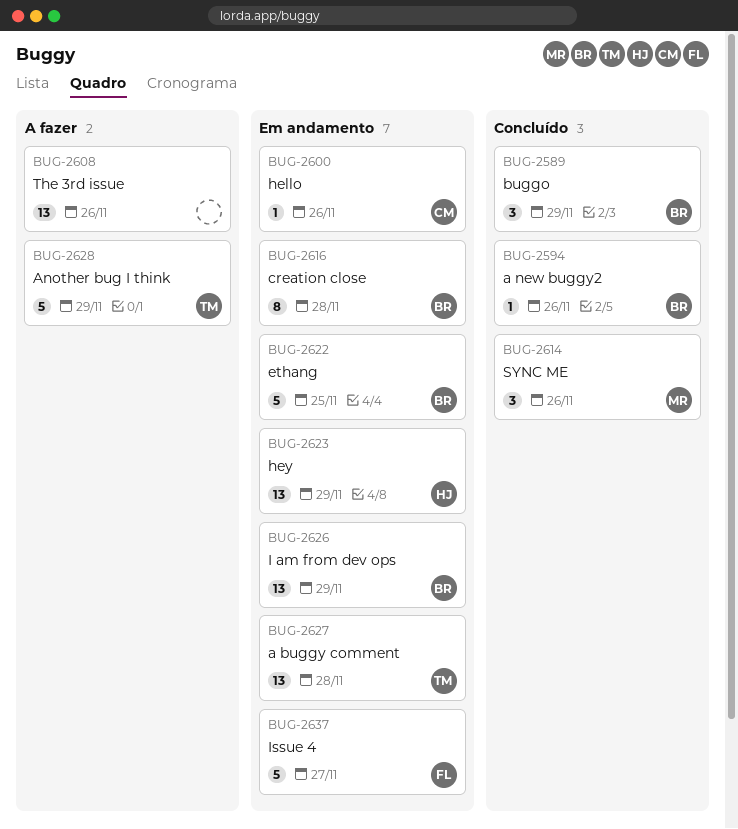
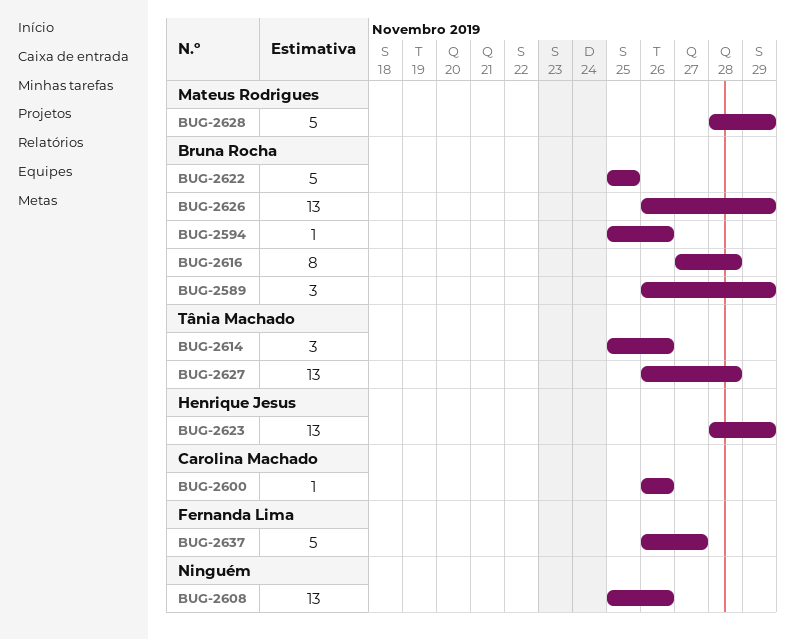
BUG-2614, owner: Mateus Rodrigues -> Tânia Machado
BUG-2628, owner: Tânia Machado -> Mateus Rodrigues

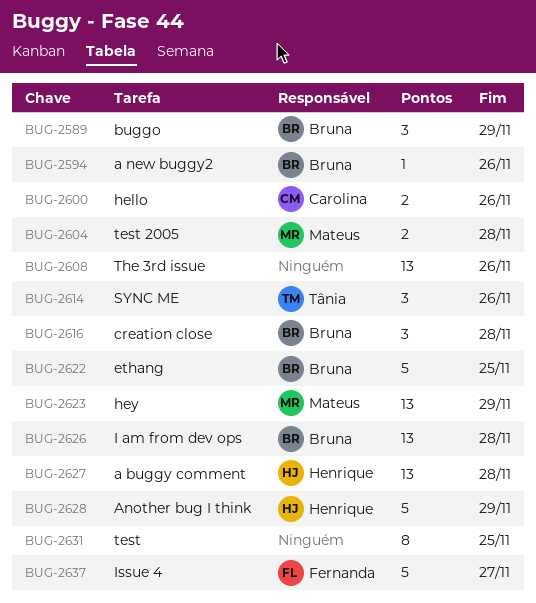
BUG-2600, estimate: 1 -> 2
BUG-2604: none -> present
BUG-2616, estimate: 8 -> 3
BUG-2623, owner: Henrique Jesus -> Mateus Rodrigues
BUG-2626, due: Nov 29 -> Nov 28
BUG-2627, owner: Tânia Machado -> Henrique Jesus
BUG-2628, owner: Mateus Rodrigues -> Henrique Jesus
BUG-2631: none -> present

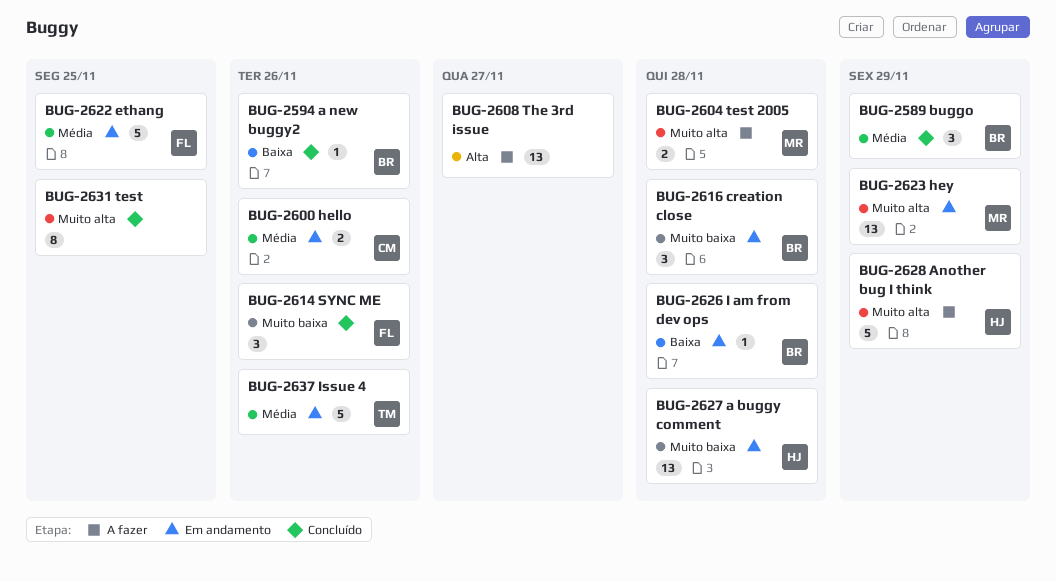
BUG-2608, due: Nov 26 -> Nov 27
BUG-2614, owner: Tânia -> Fernanda
BUG-2622, owner: Bruna -> Fernanda
BUG-2626, estimate: 13 -> 1
BUG-2637, owner: Fernanda -> Tânia
BUG-2637, due: Nov 27 -> Nov 26

